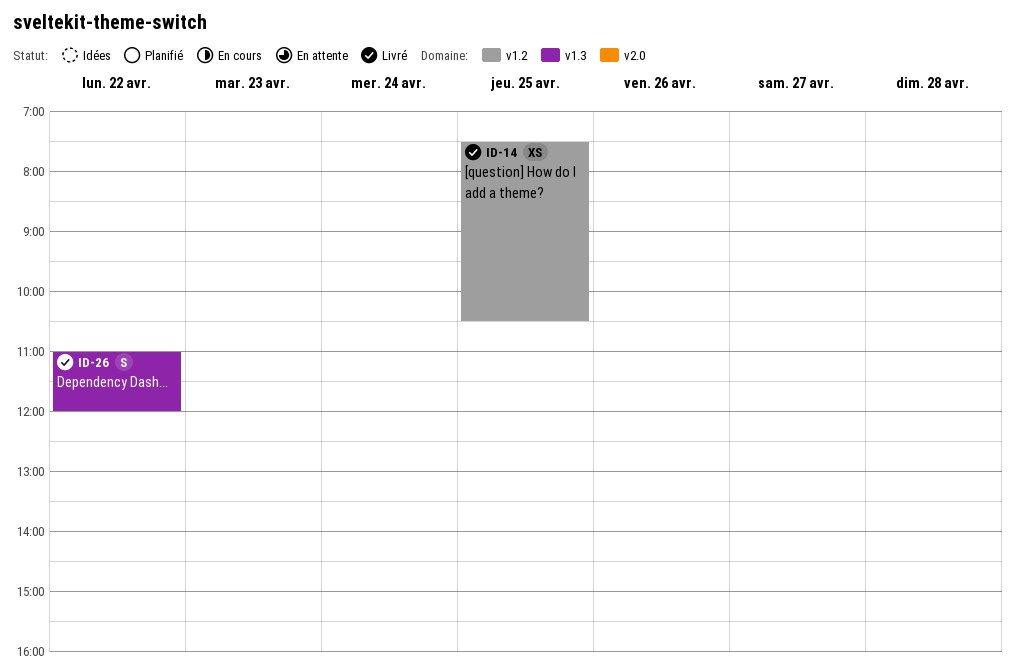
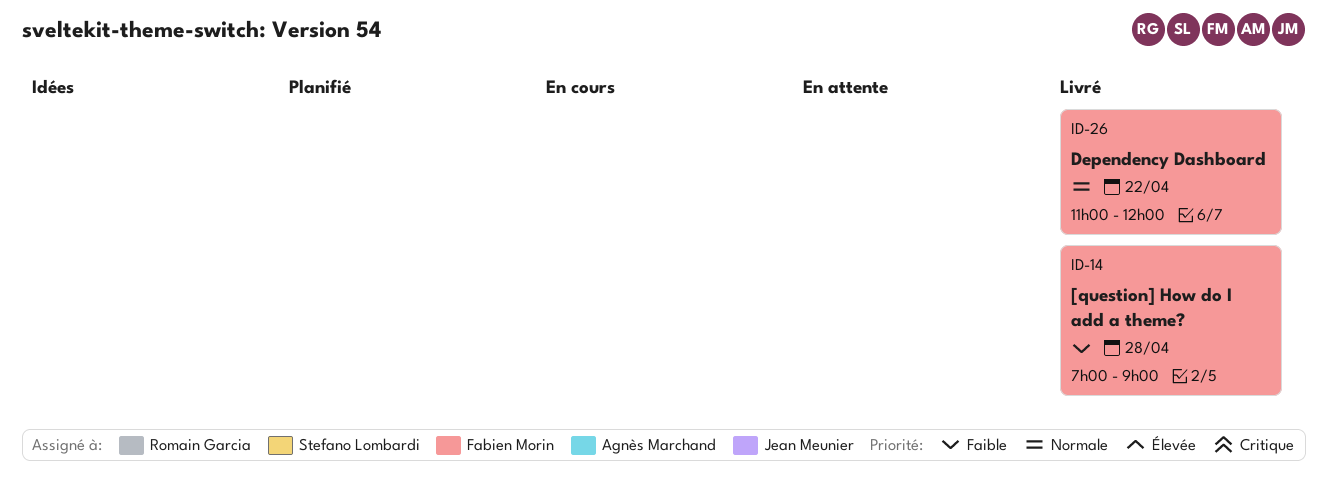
ID-14, day: Apr 25 -> Apr 28
ID-14, begins: 07:30 -> 07:00
ID-14, ends: 10:30 -> 09:00

